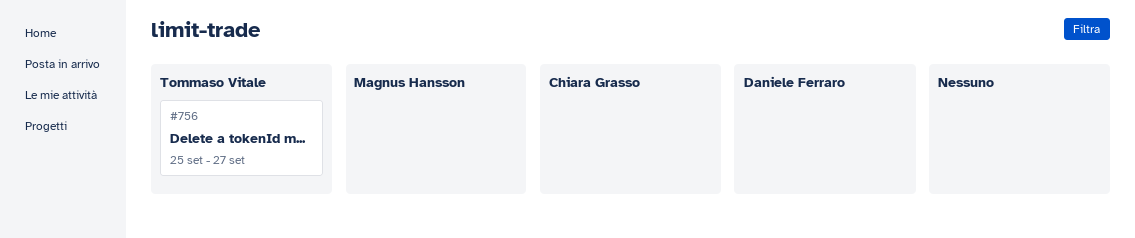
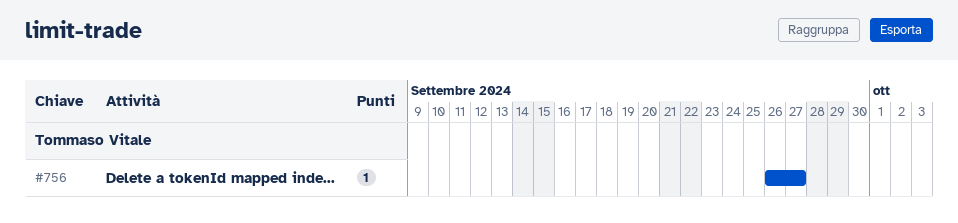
#756, start: Sep 25 -> Sep 26

